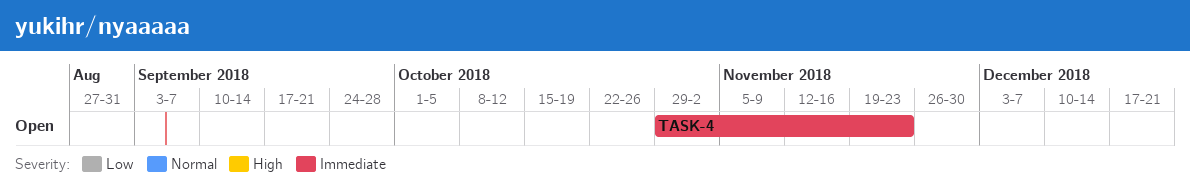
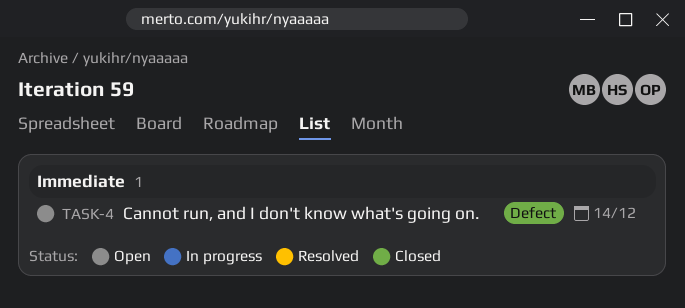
TASK-4, due: Nov 23 -> Dec 14

